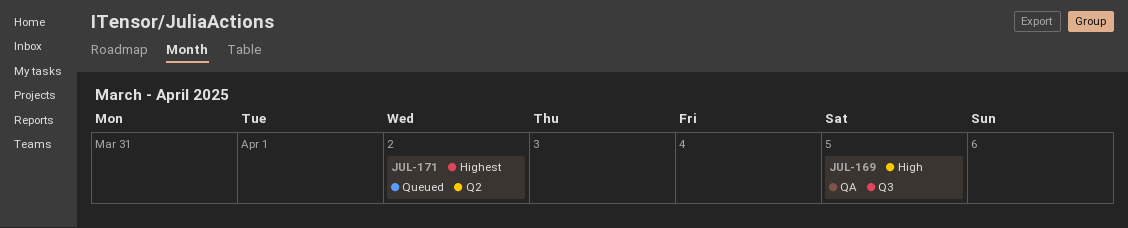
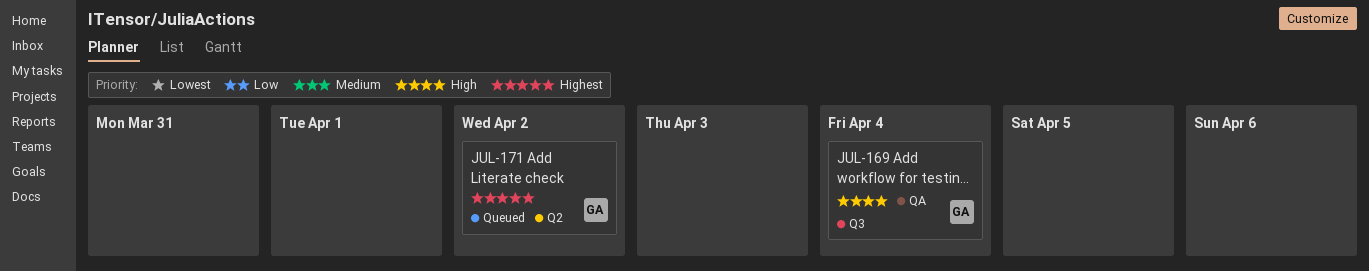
JUL-169, due: Apr 5 -> Apr 4

